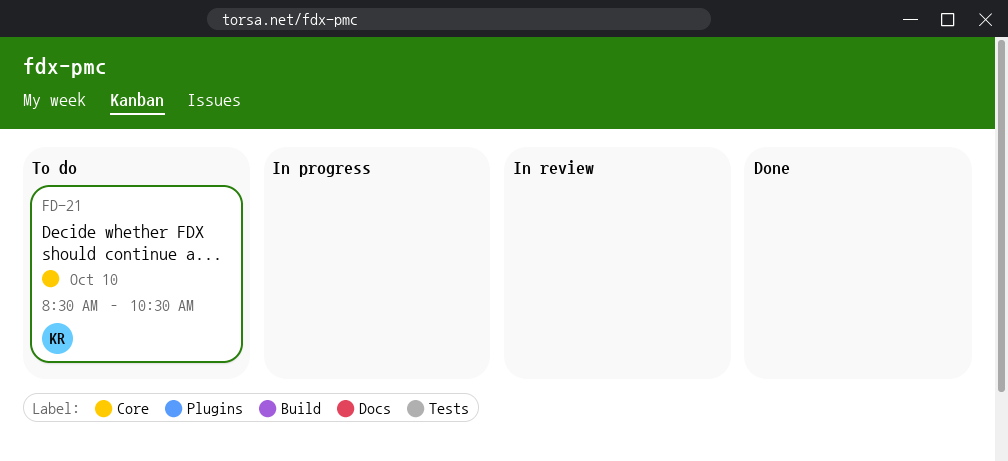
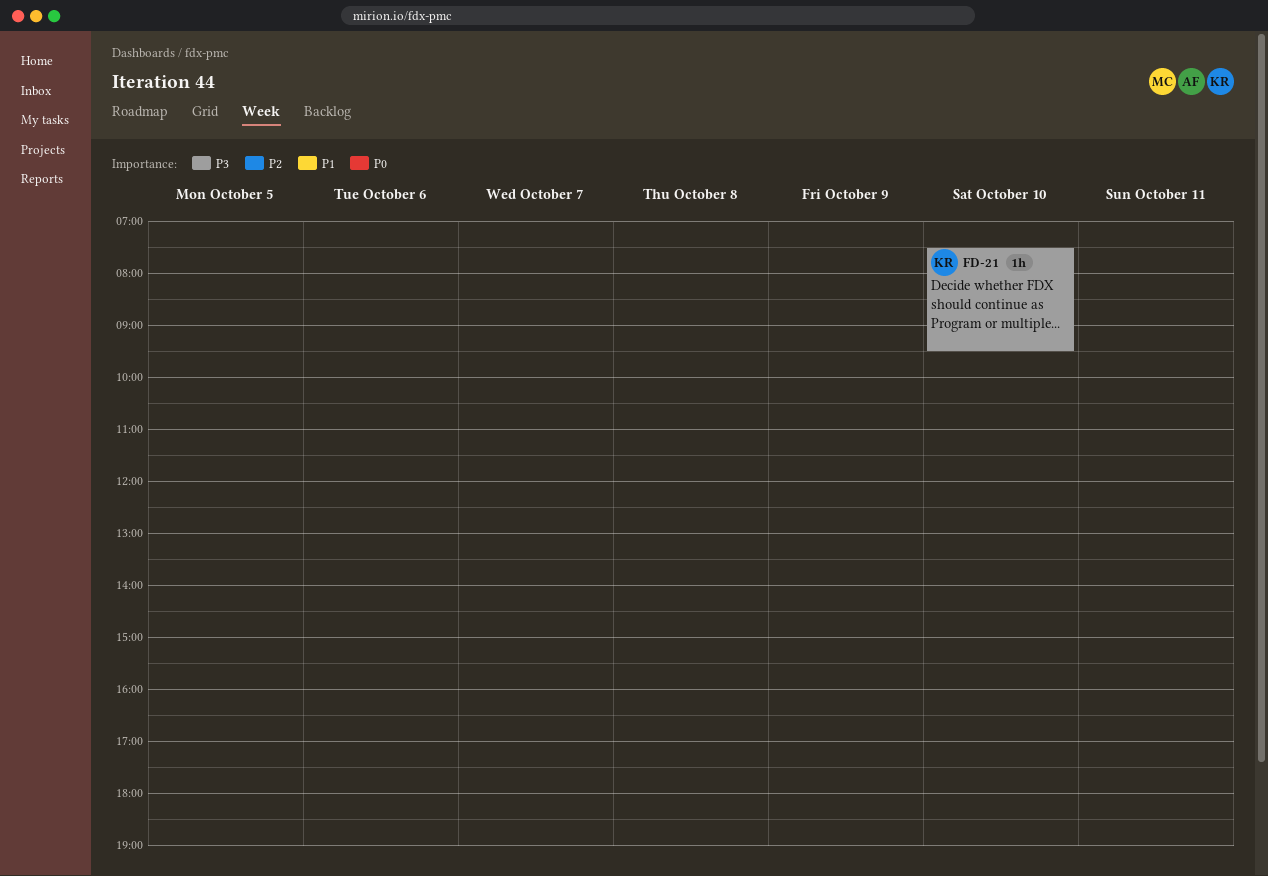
FD-21, begins: 08:30 -> 07:30
FD-21, ends: 10:30 -> 09:30

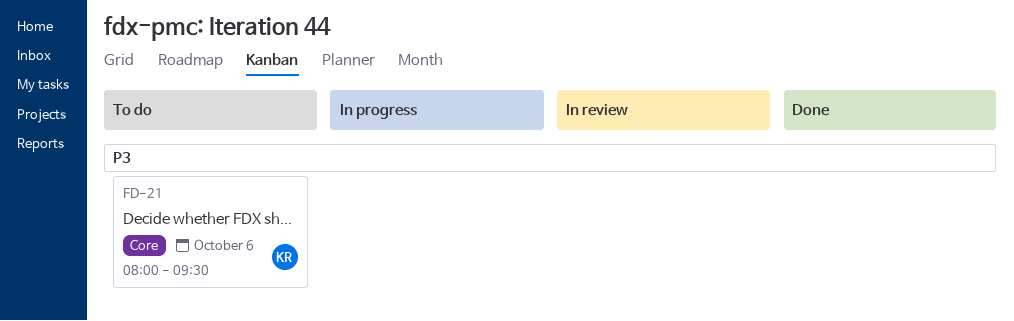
FD-21, day: Oct 10 -> Oct 6
FD-21, begins: 07:30 -> 08:00

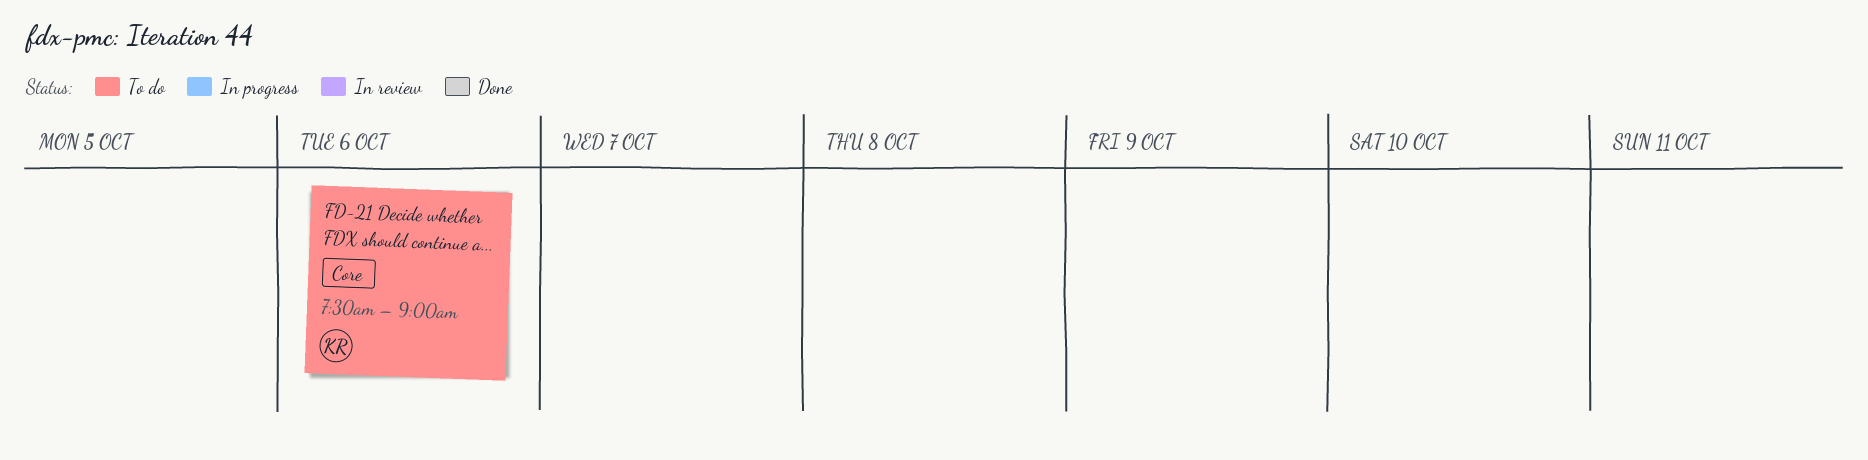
FD-21, begins: 08:00 -> 07:30
FD-21, ends: 09:30 -> 09:00

